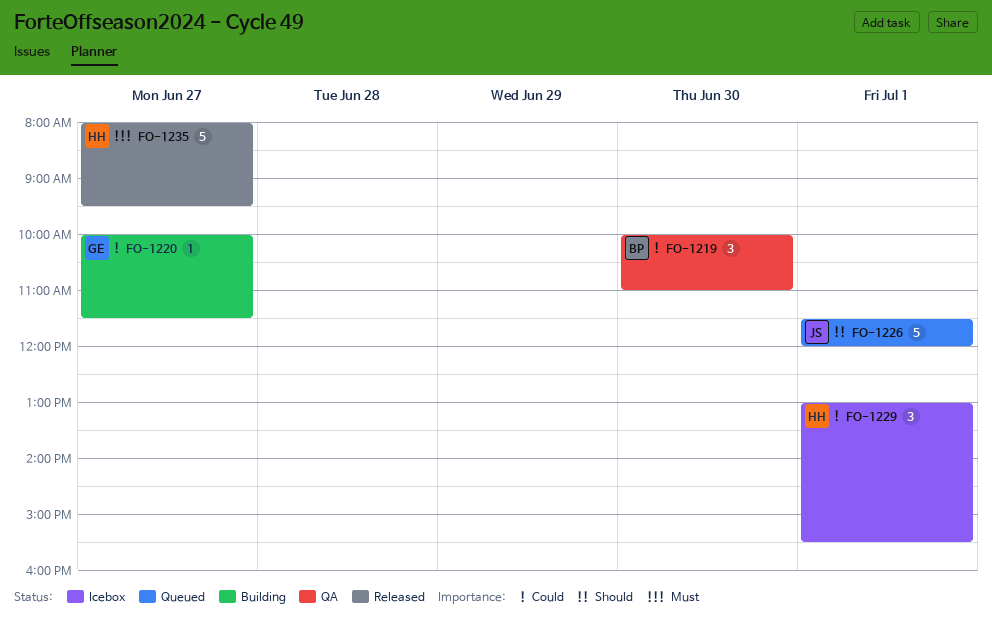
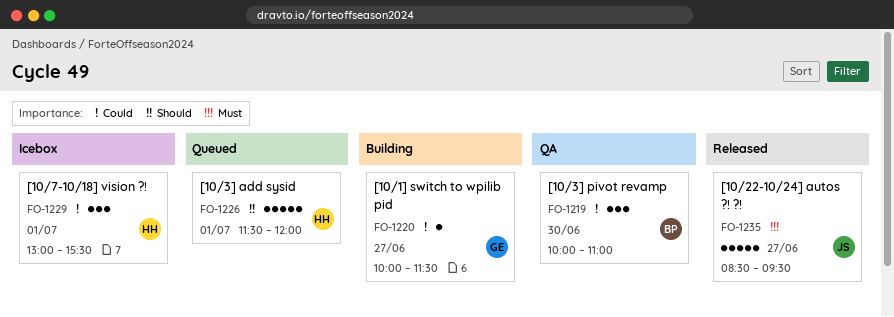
FO-1226, owner: JS -> HH
FO-1235, owner: HH -> JS
FO-1235, begins: 08:00 -> 08:30

